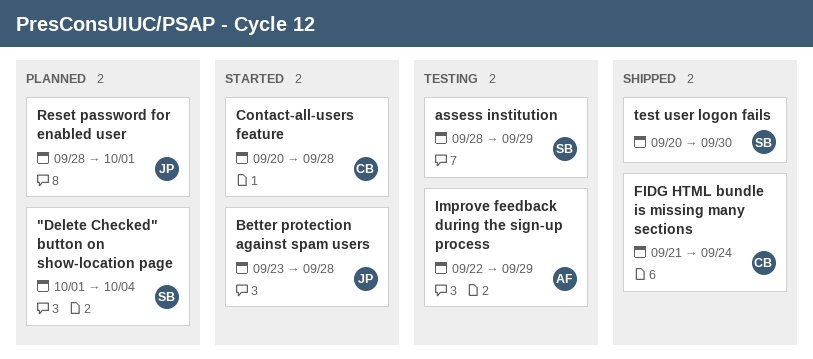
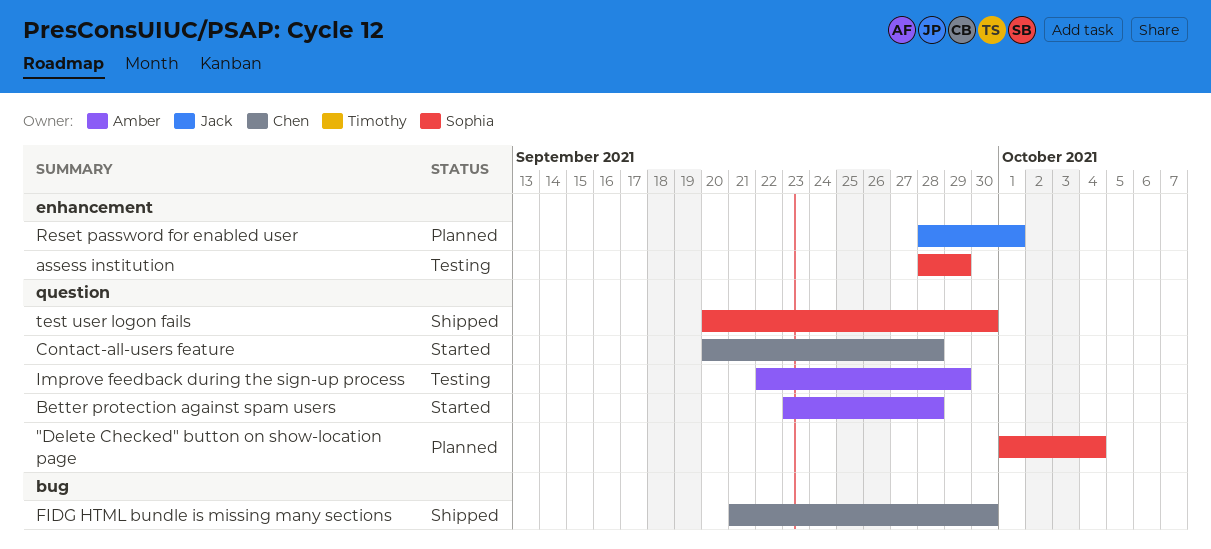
Better protection against spam users, owner: Jack -> Amber
FIDG HTML bundle is missing many sections, due: Sep 24 -> Sep 30

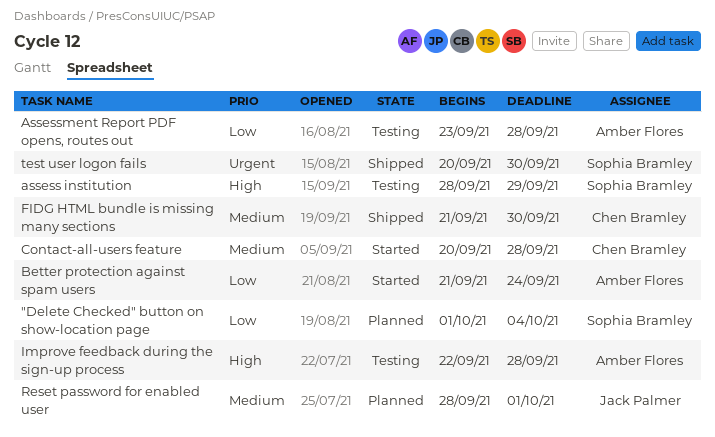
Assessment Report PDF opens, routes out: none -> present
Better protection against spam users, start: Sep 23 -> Sep 21
Better protection against spam users, due: Sep 28 -> Sep 24
Improve feedback during the sign-up process, due: Sep 29 -> Sep 28

